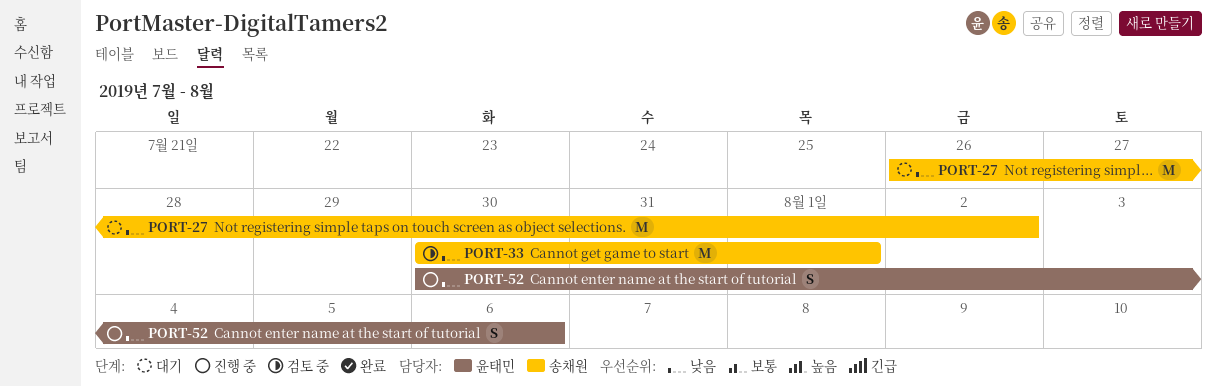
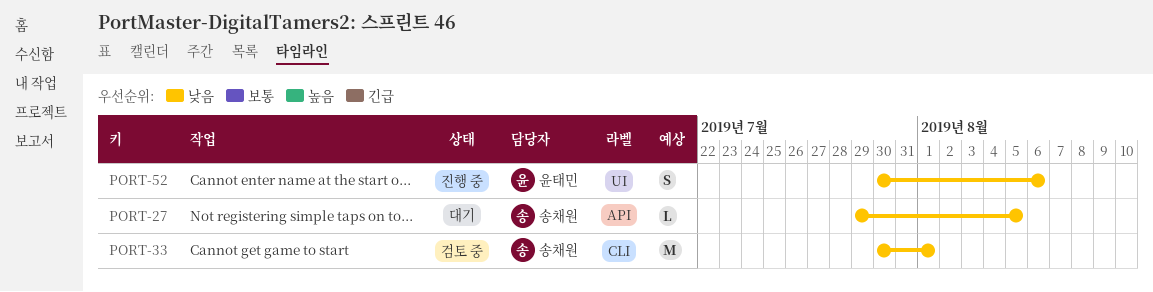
PORT-27, estimate: M -> L
PORT-27, start: Jul 26 -> Jul 29
PORT-27, due: Aug 2 -> Aug 5

